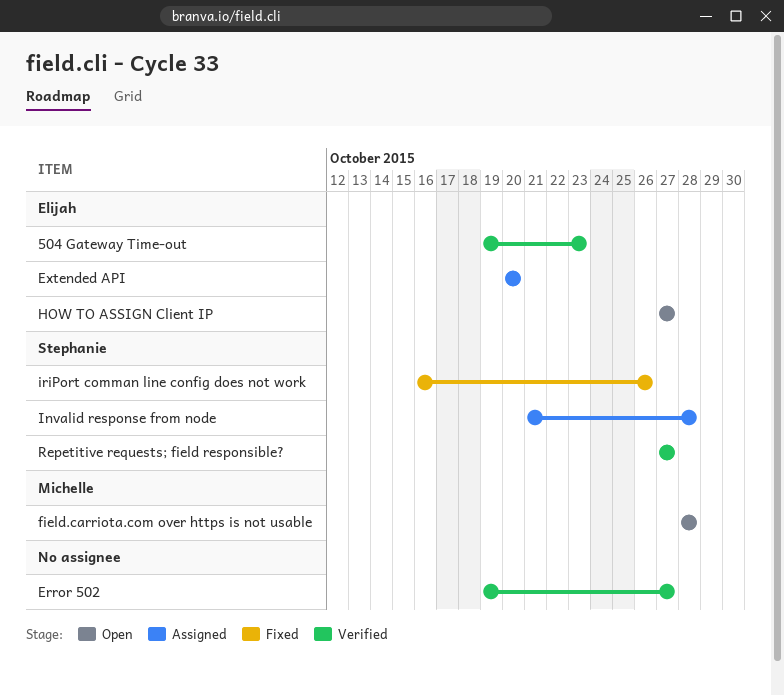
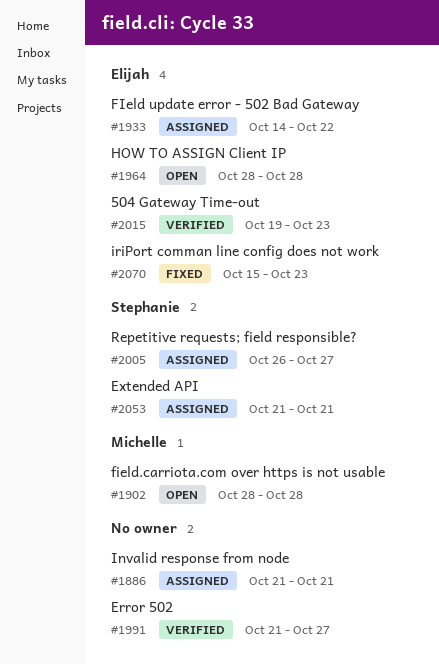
Error 502, start: Oct 19 -> Oct 21
Extended API, owner: Elijah -> Stephanie
Extended API, start: Oct 20 -> Oct 21
Extended API, due: Oct 20 -> Oct 21
FIeld update error - 502 Bad Gateway: none -> present
HOW TO ASSIGN Client IP, start: Oct 27 -> Oct 28
HOW TO ASSIGN Client IP, due: Oct 27 -> Oct 28
Invalid response from node, owner: Stephanie -> none
Invalid response from node, due: Oct 28 -> Oct 21
iriPort comman line config does not work, owner: Stephanie -> Elijah
iriPort comman line config does not work, start: Oct 16 -> Oct 15
iriPort comman line config does not work, due: Oct 26 -> Oct 23
Repetitive requests; field responsible?, status: Verified -> Assigned
Repetitive requests; field responsible?, start: Oct 27 -> Oct 26

